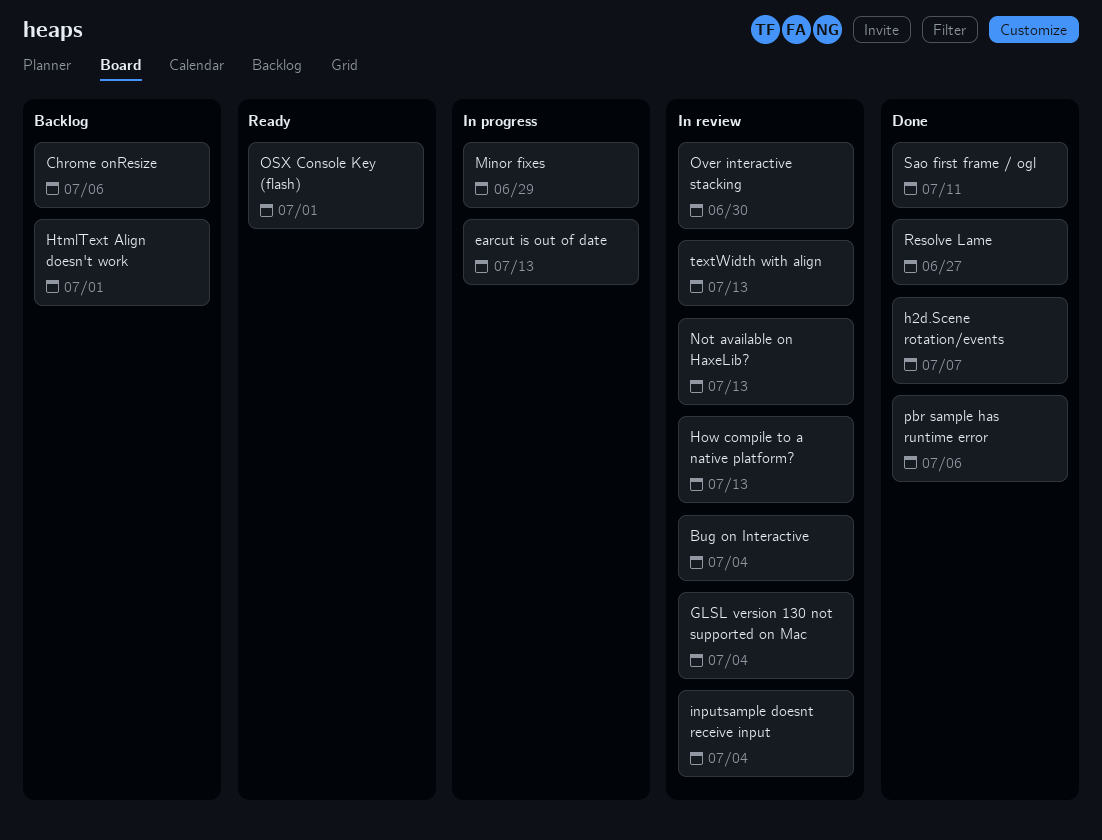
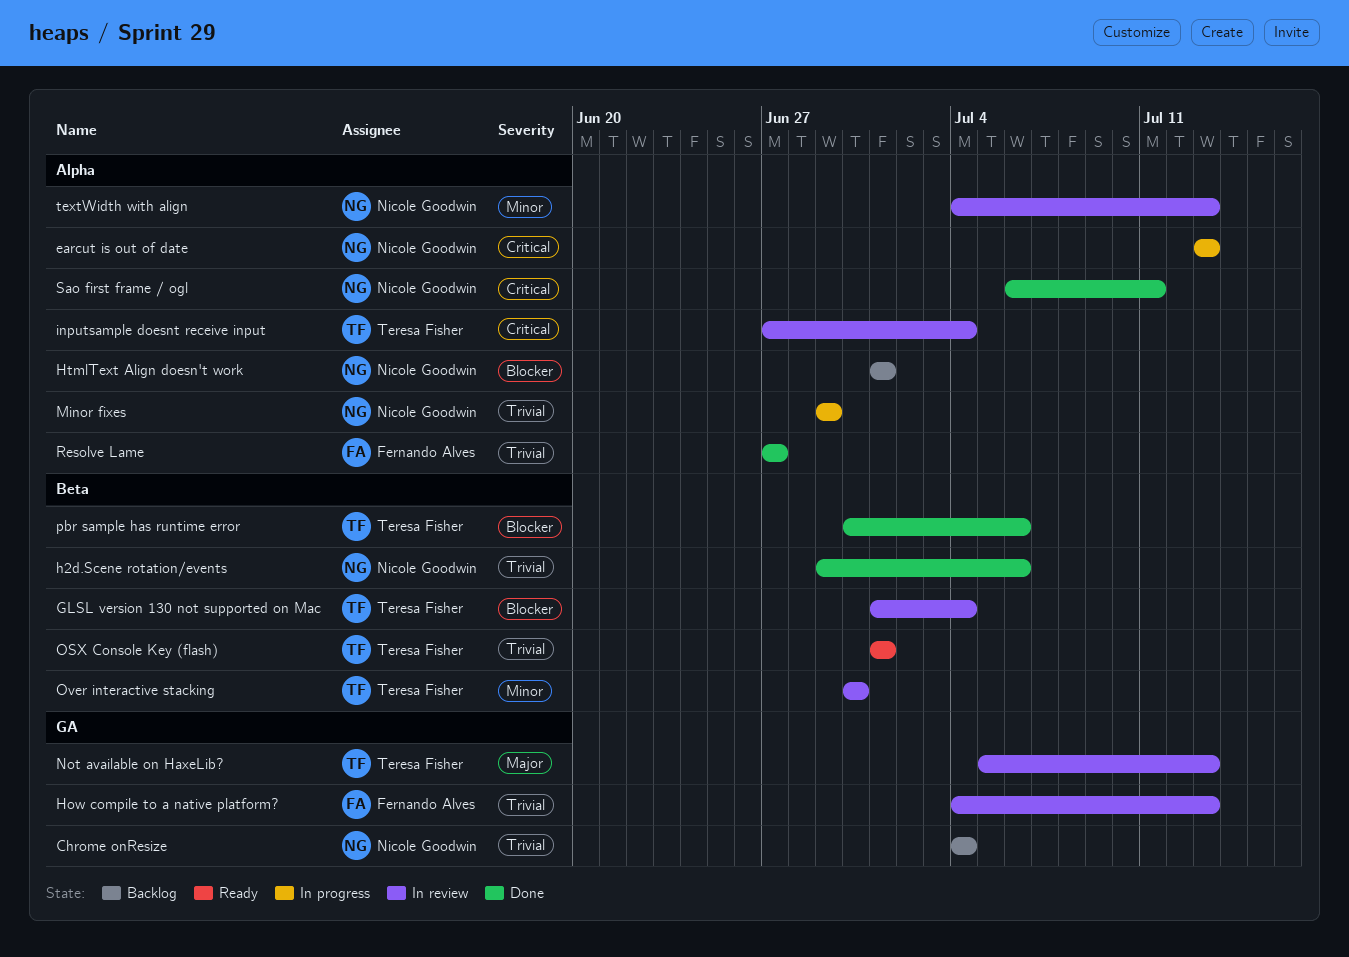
Bug on Interactive: present -> none
Chrome onResize, due: Jul 6 -> Jul 4
h2d.Scene rotation/events, due: Jul 7 -> Jul 6

